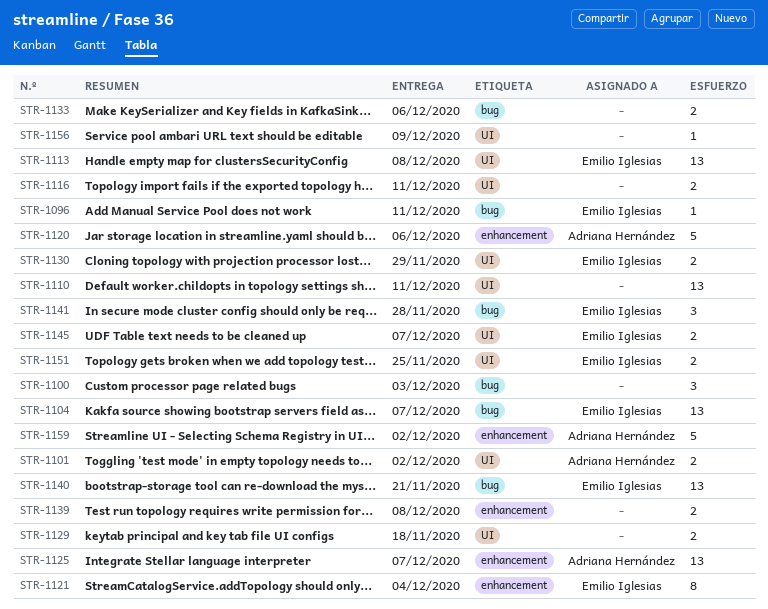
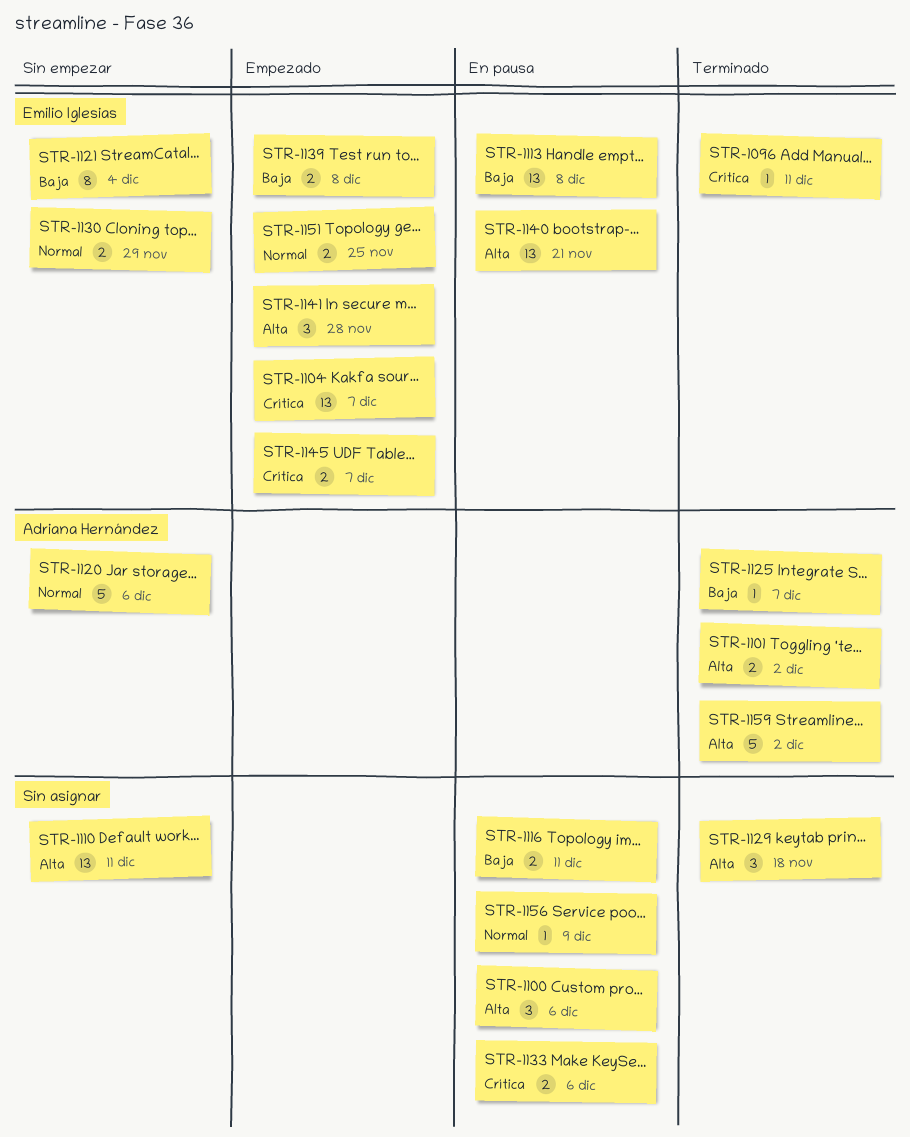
STR-1100, due: Dec 3 -> Dec 6
STR-1125, estimate: 13 -> 1
STR-1129, estimate: 2 -> 3
STR-1139, owner: none -> Emilio Iglesias

